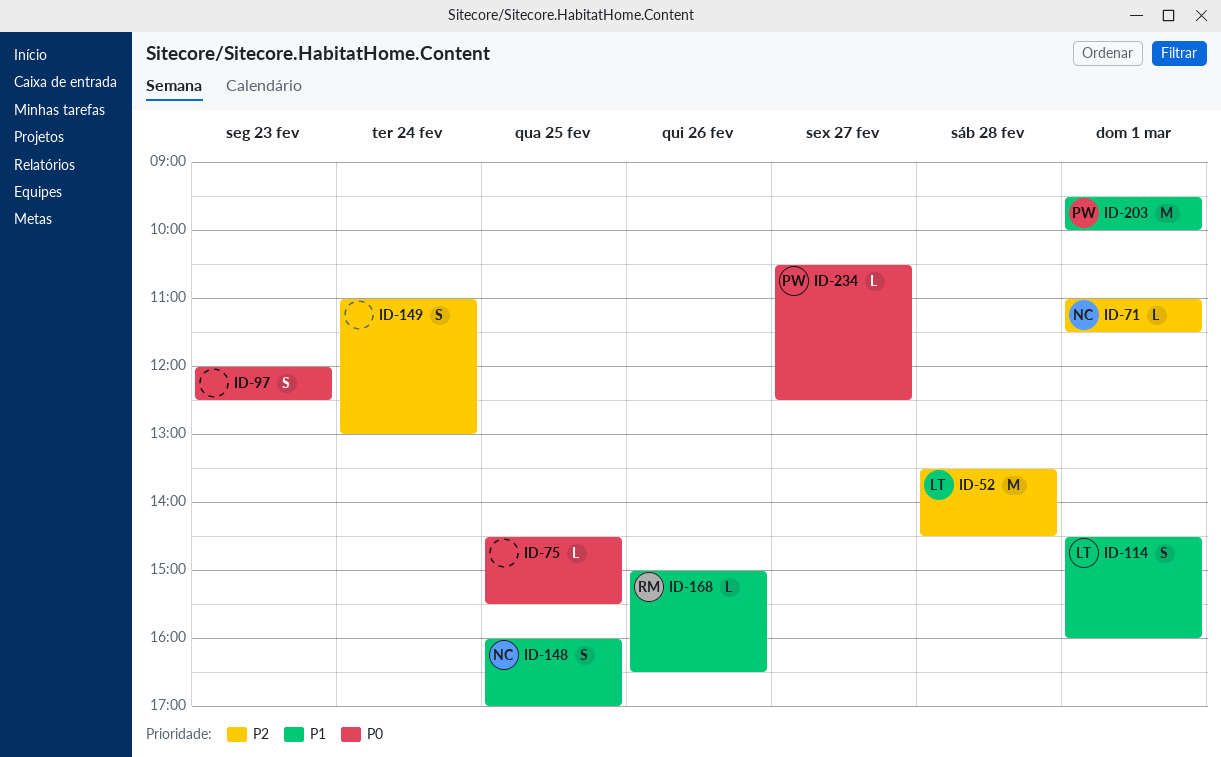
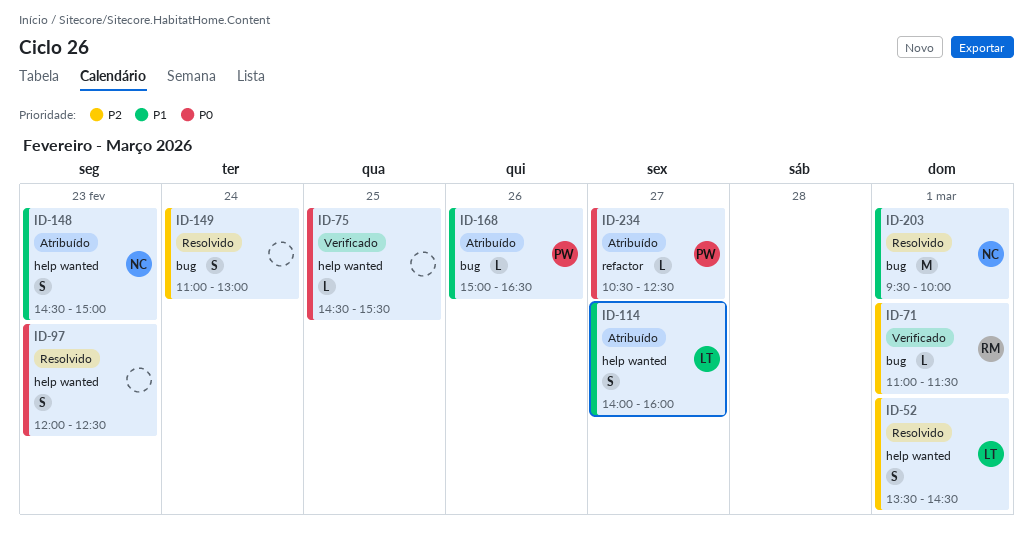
ID-52, estimate: M -> S
ID-52, day: Feb 28 -> Mar 1
ID-71, owner: NC -> RM
ID-114, day: Mar 1 -> Feb 27
ID-114, begins: 14:30 -> 14:00
ID-148, day: Feb 25 -> Feb 23
ID-148, begins: 16:00 -> 14:30
ID-148, ends: 17:00 -> 15:00
ID-168, owner: RM -> PW
ID-203, owner: PW -> NC

